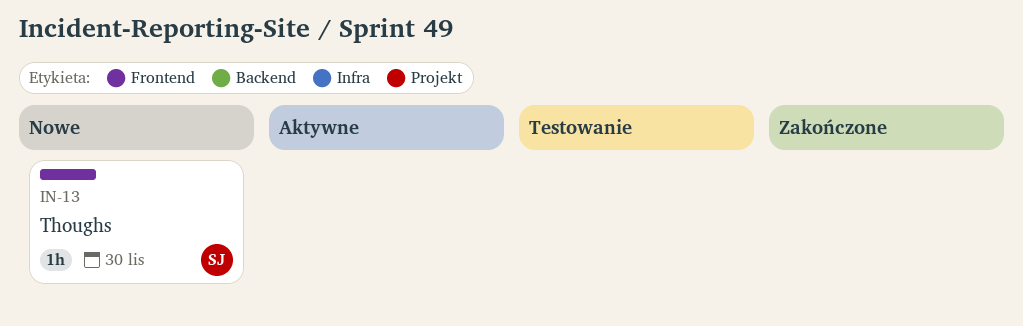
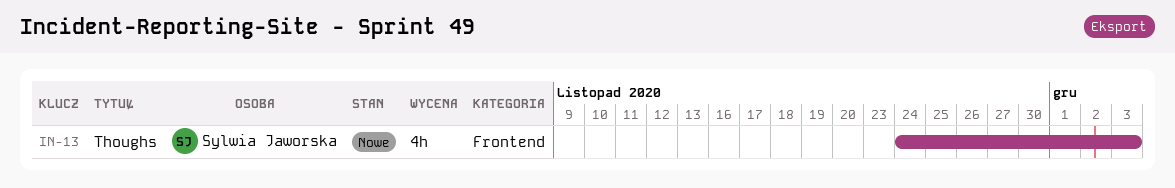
IN-13, estimate: 1h -> 4h
IN-13, due: Nov 30 -> Dec 3

